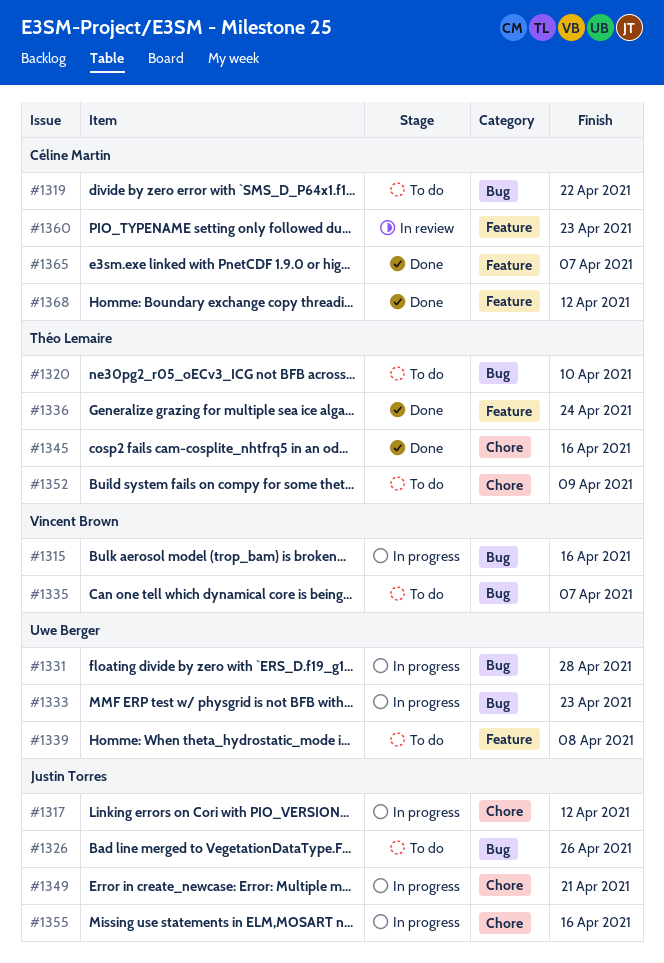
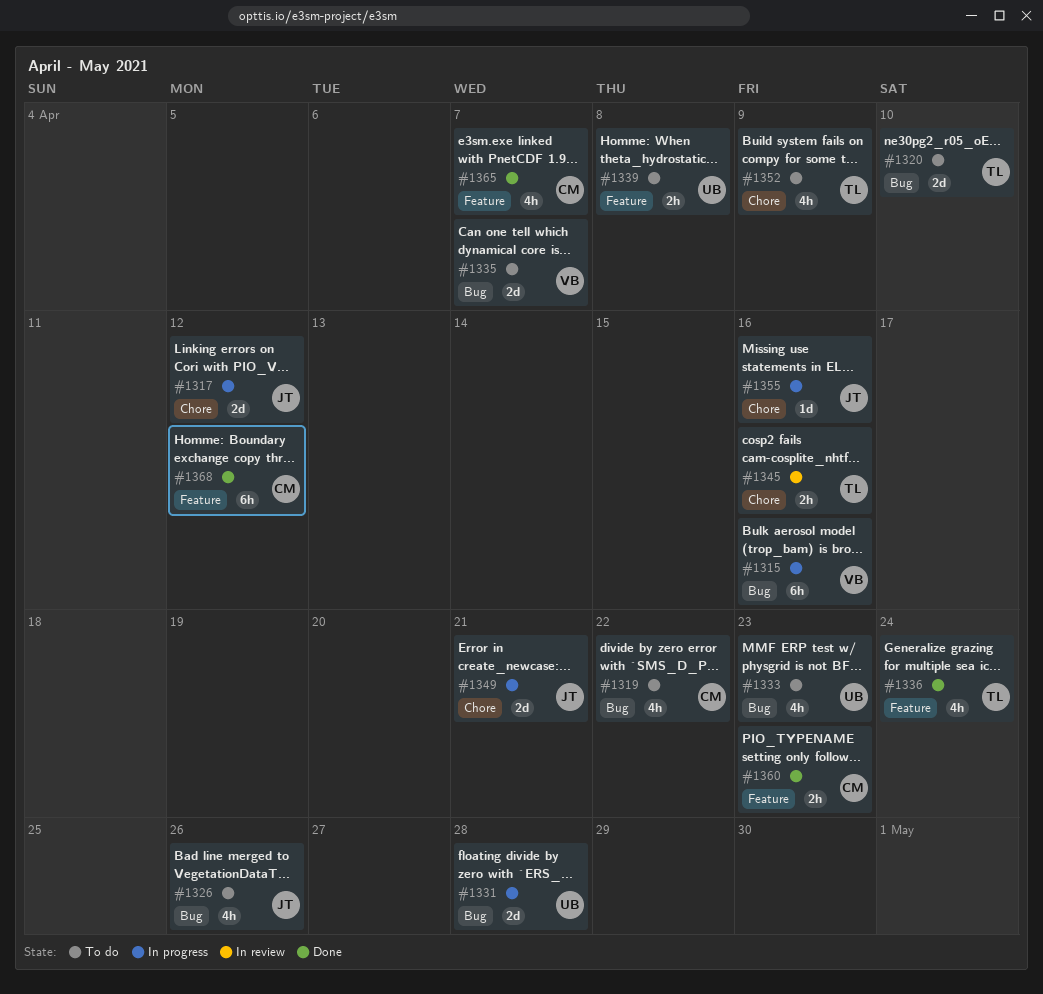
#1333, status: In progress -> To do
#1345, status: Done -> In review
#1360, status: In review -> Done

